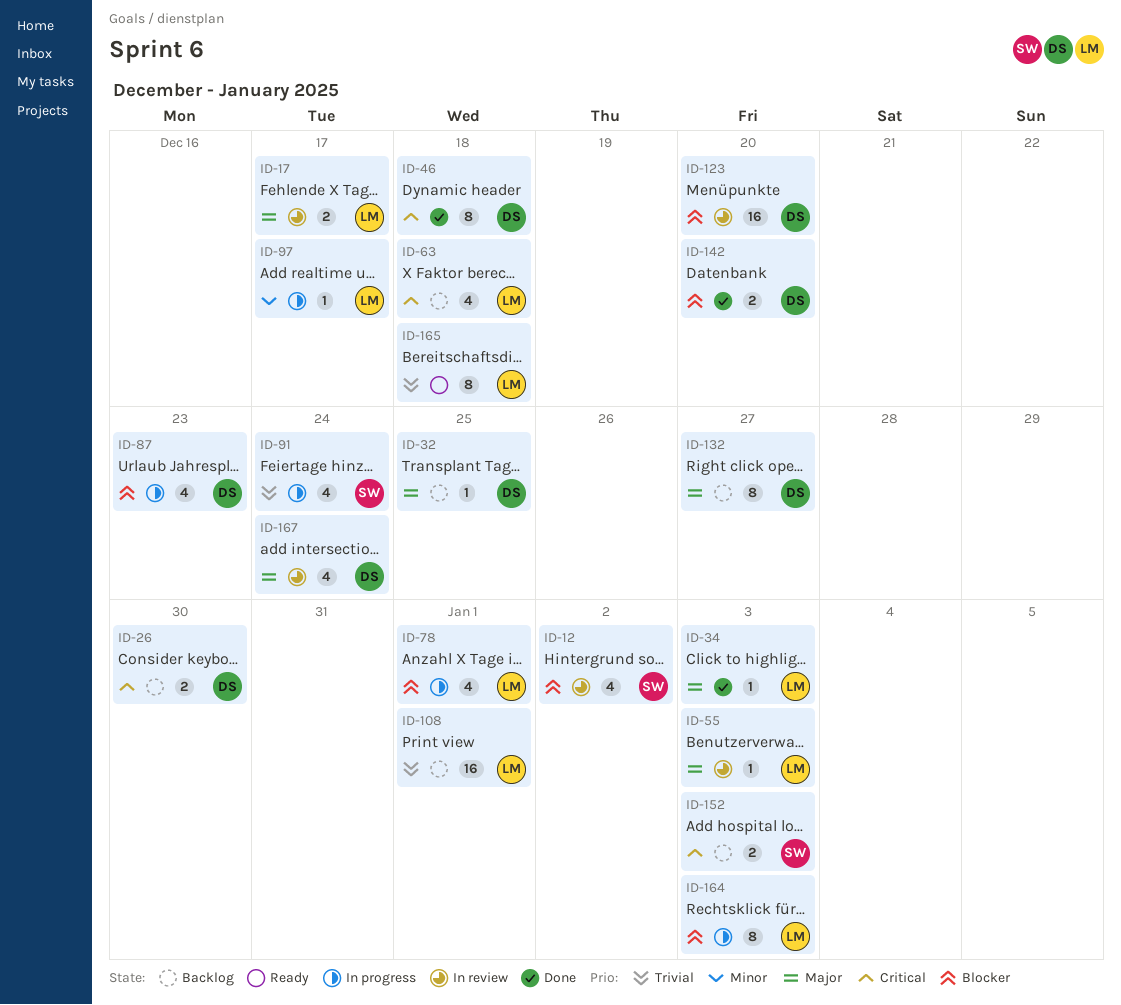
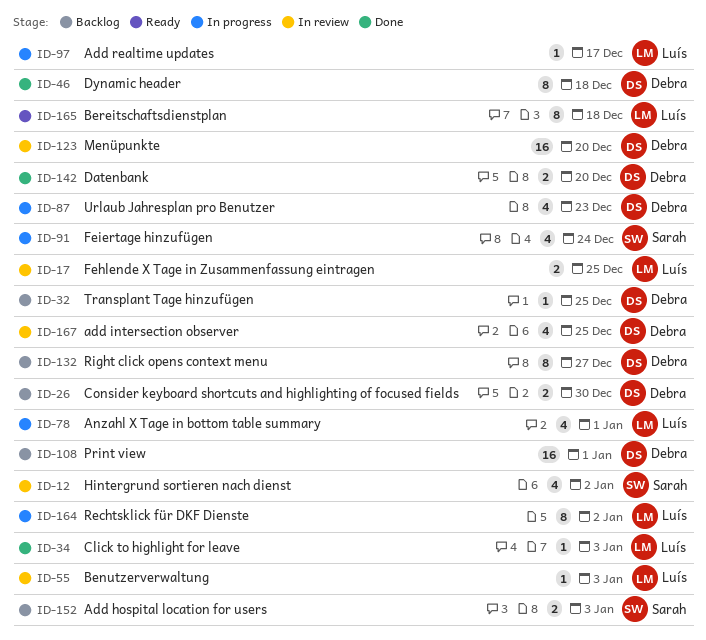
ID-17, due: Dec 17 -> Dec 25
ID-63: present -> none
ID-108, owner: Luís -> Debra
ID-164, due: Jan 3 -> Jan 2
ID-167, due: Dec 24 -> Dec 25

